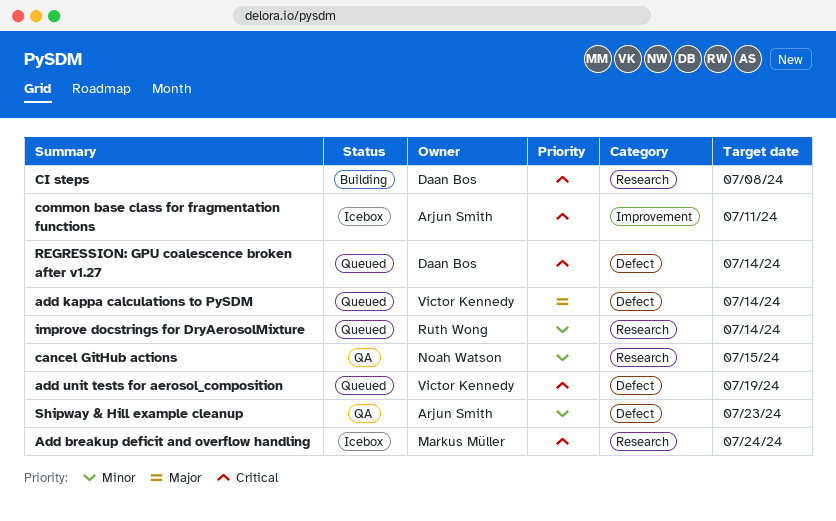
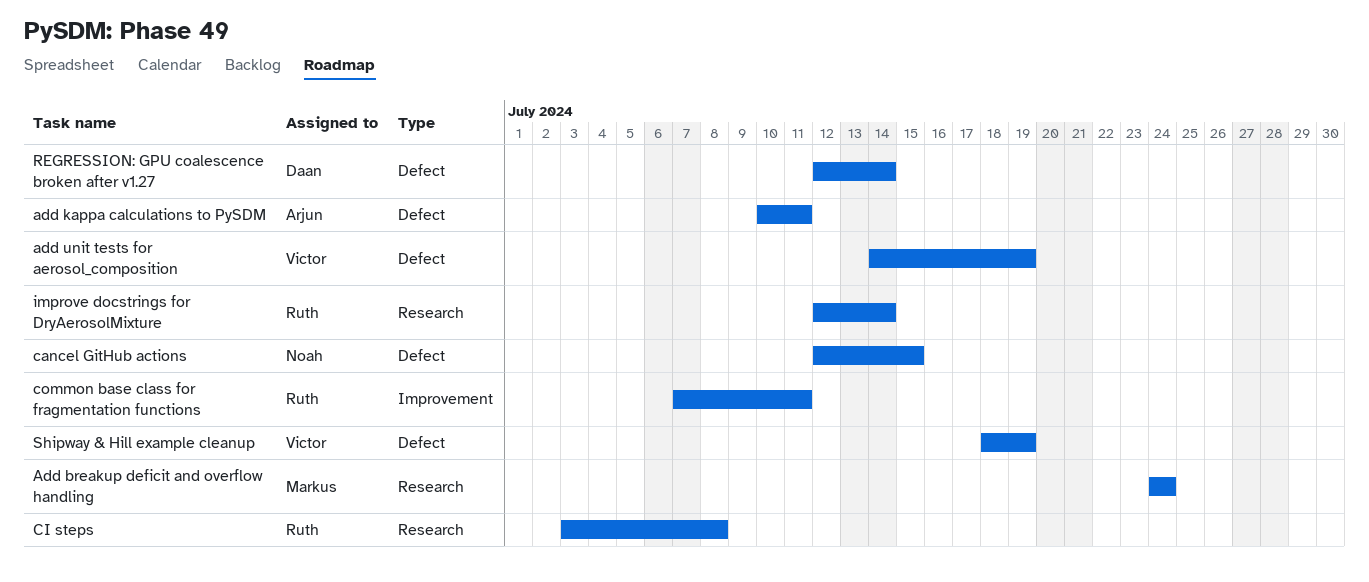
add kappa calculations to PySDM, owner: Victor Kennedy -> Arjun Smith
add kappa calculations to PySDM, due: Jul 14 -> Jul 11
cancel GitHub actions, label: Research -> Defect
CI steps, owner: Daan Bos -> Ruth Wong
common base class for fragmentation functions, owner: Arjun Smith -> Ruth Wong
Shipway & Hill example cleanup, owner: Arjun Smith -> Victor Kennedy
Shipway & Hill example cleanup, due: Jul 23 -> Jul 19

